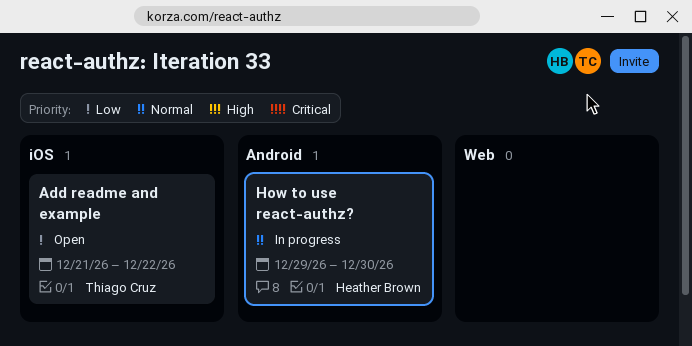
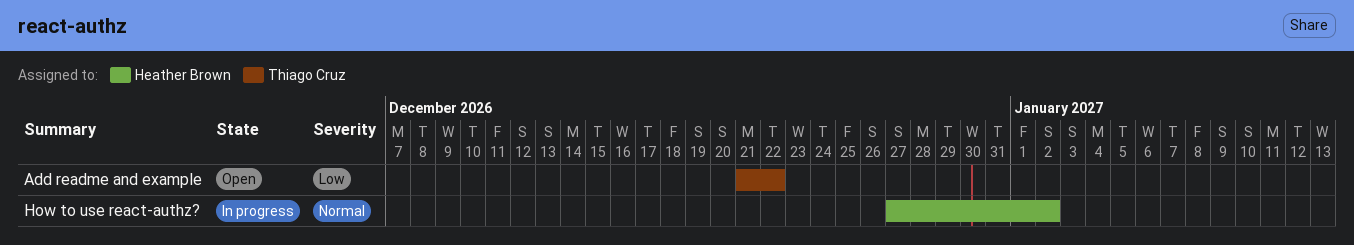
How to use react-authz?, start: Dec 29 -> Dec 27
How to use react-authz?, due: Dec 30 -> Jan 2

